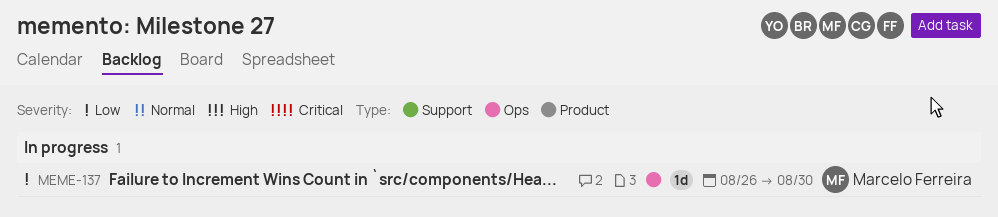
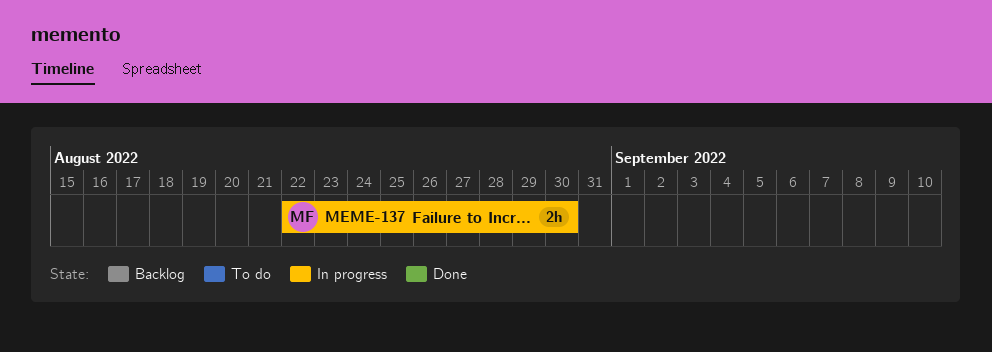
MEME-137, estimate: 1d -> 2h
MEME-137, start: Aug 26 -> Aug 22

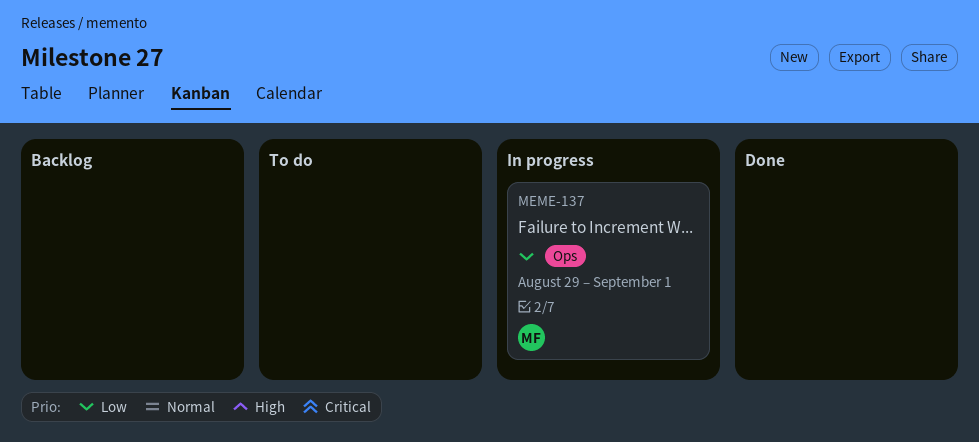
MEME-137, start: Aug 22 -> Aug 29
MEME-137, due: Aug 30 -> Sep 1

